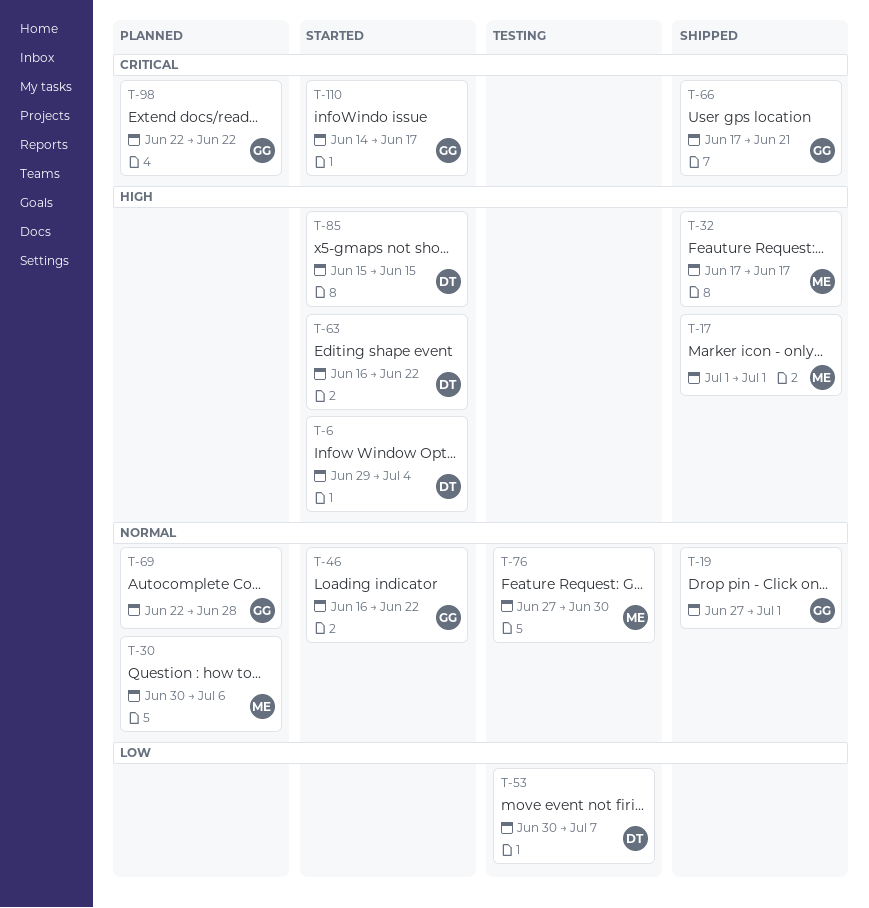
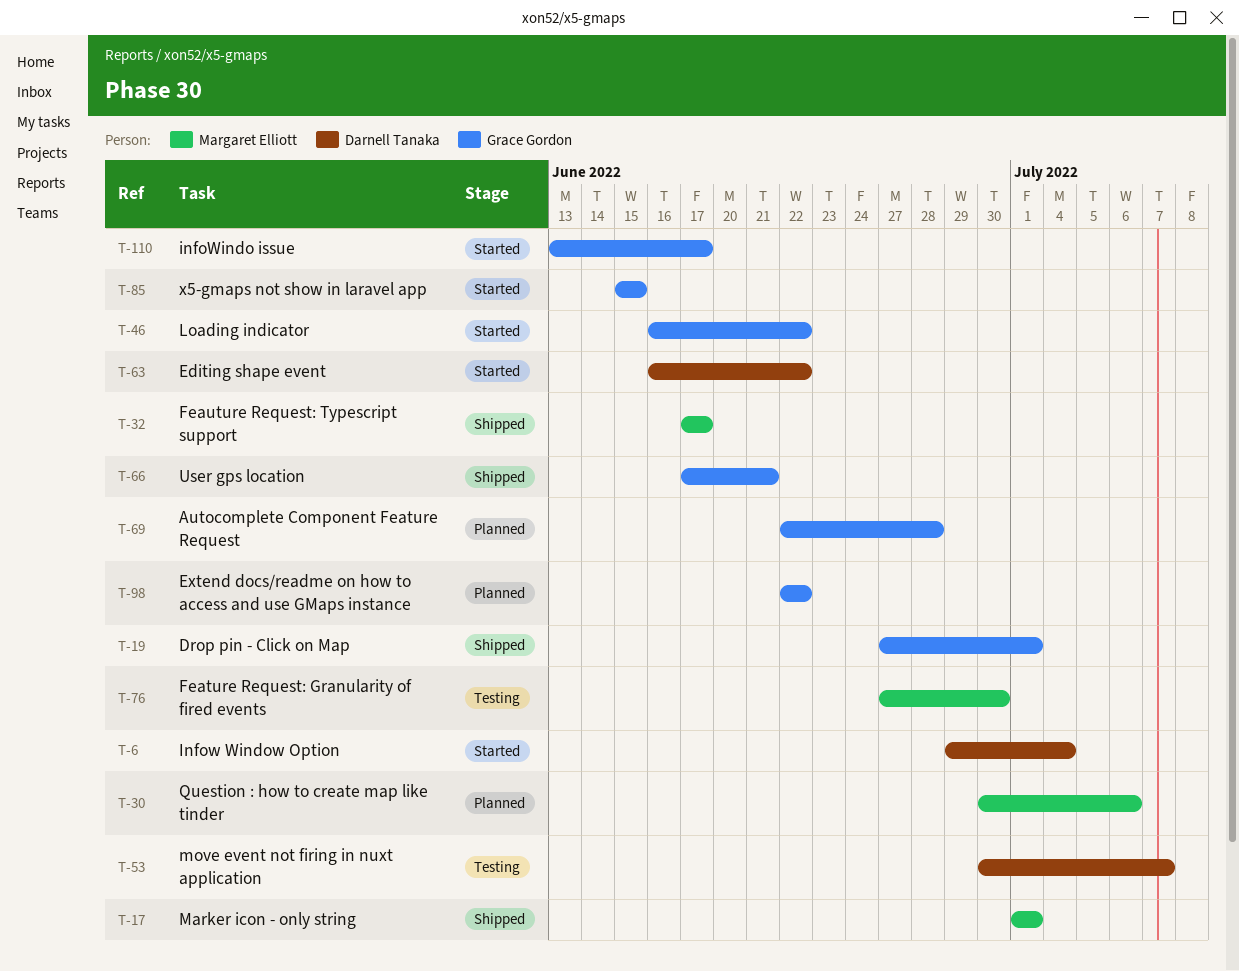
T-85, owner: Darnell Tanaka -> Grace Gordon
T-110, start: Jun 14 -> Jun 13

